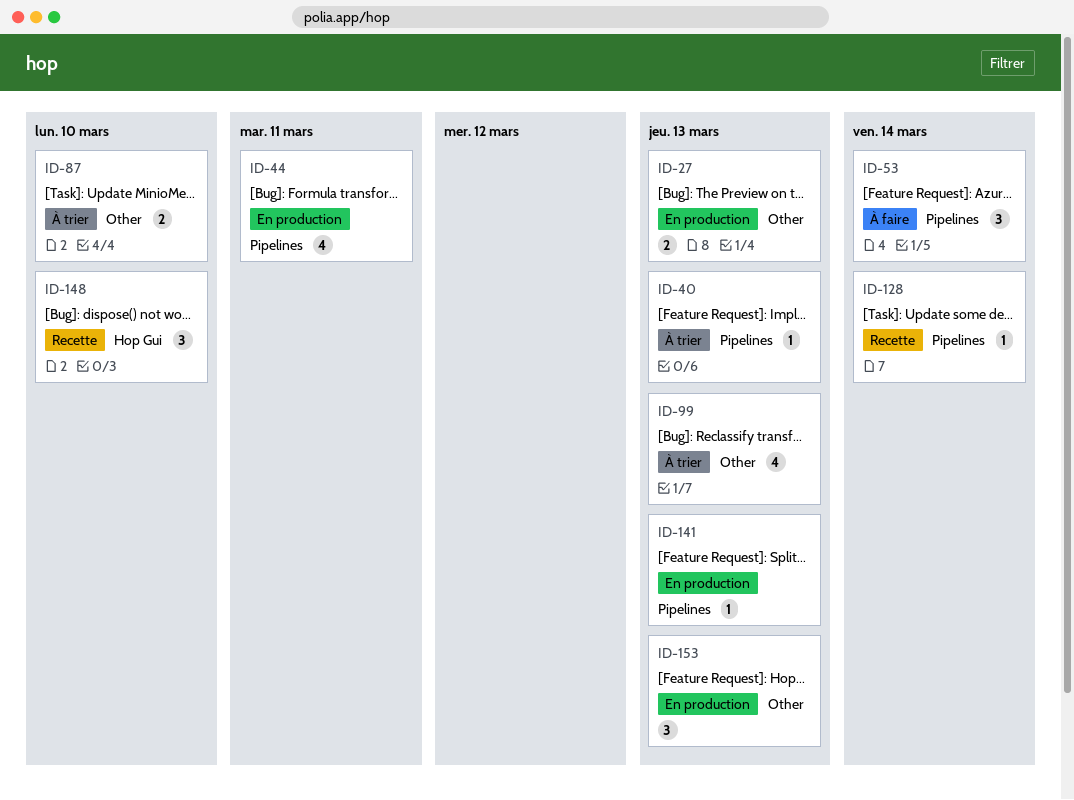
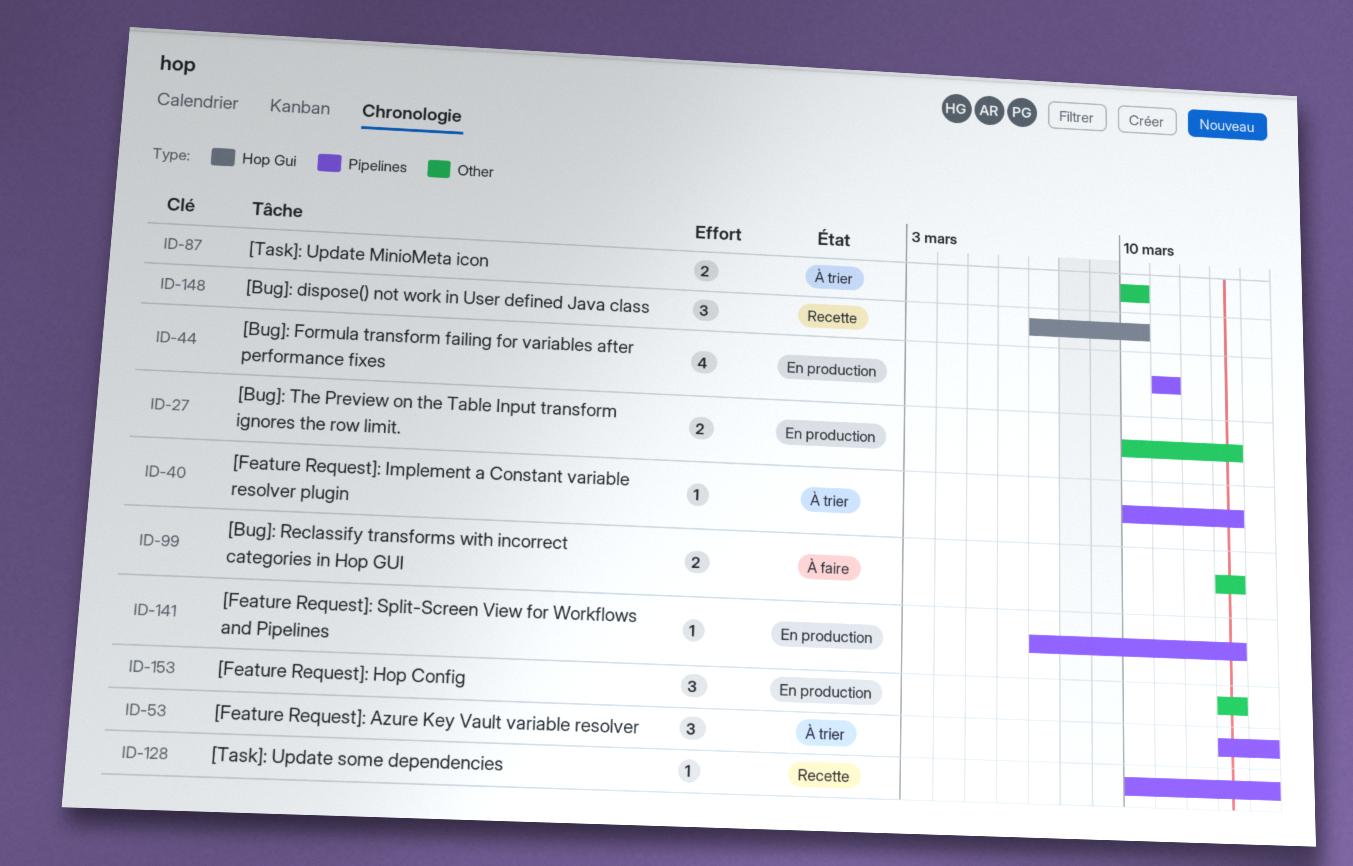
ID-53, status: À faire -> À trier
ID-99, status: À trier -> À faire
ID-99, estimate: 4 -> 2

